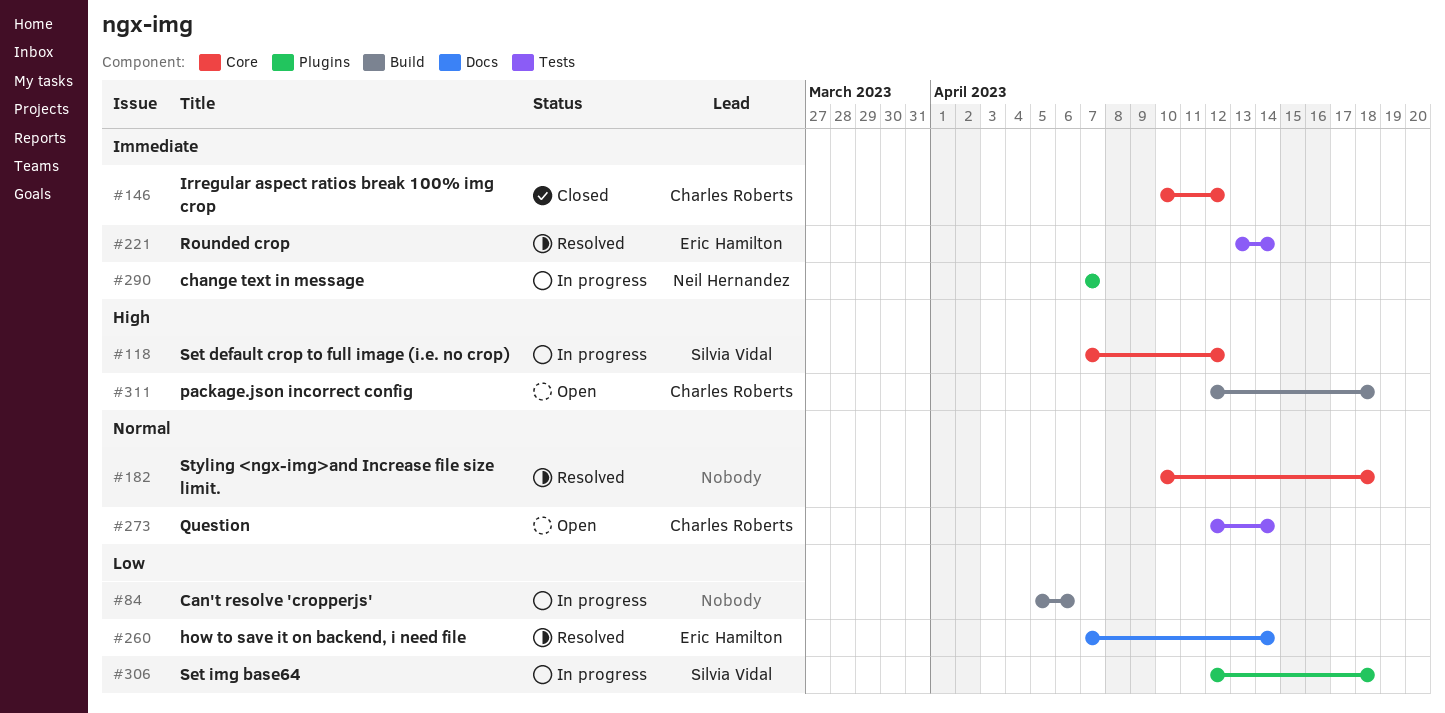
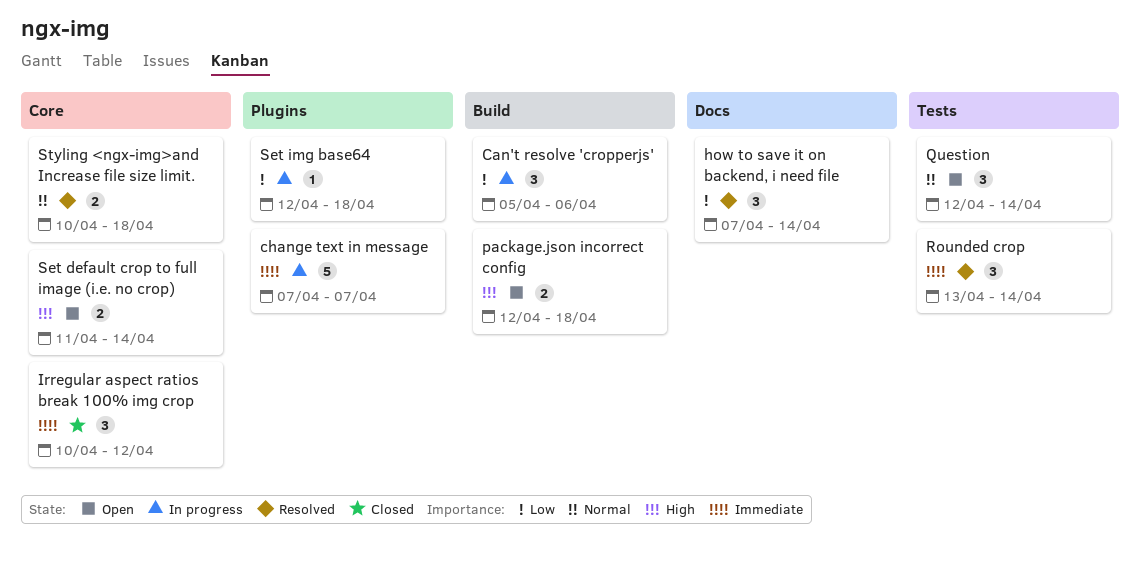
Set default crop to full image (i.e. no crop), status: In progress -> Open
Set default crop to full image (i.e. no crop), start: Apr 7 -> Apr 11
Set default crop to full image (i.e. no crop), due: Apr 12 -> Apr 14

